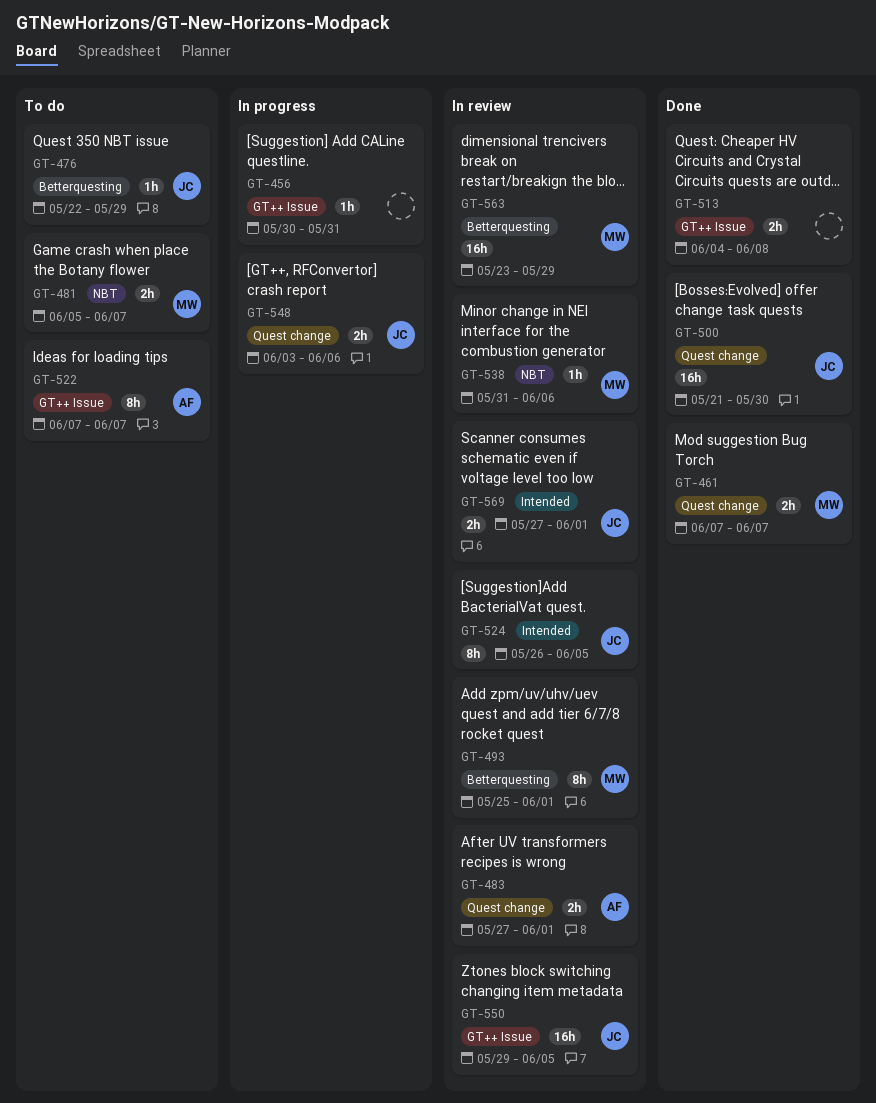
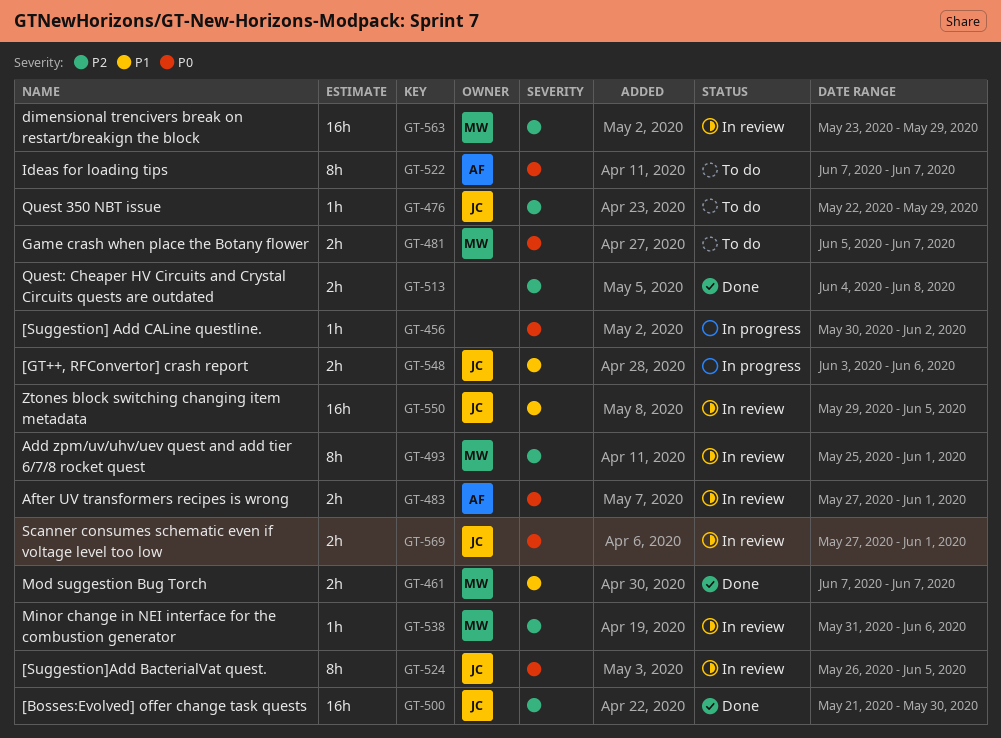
GT-456, due: May 31 -> Jun 2

